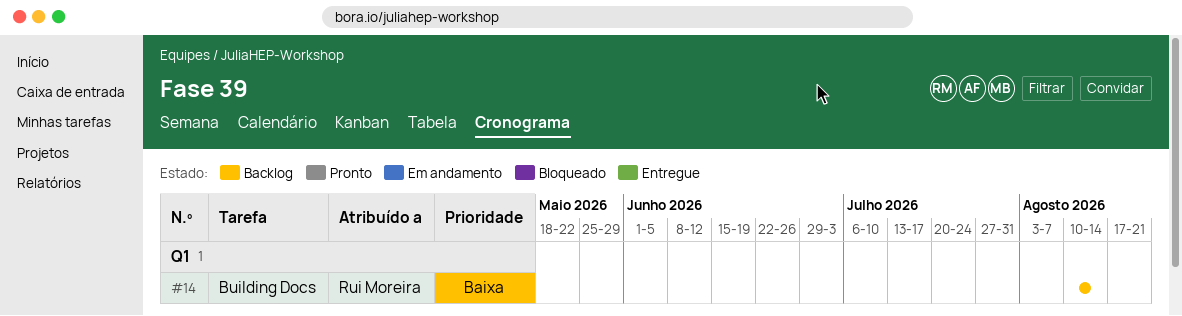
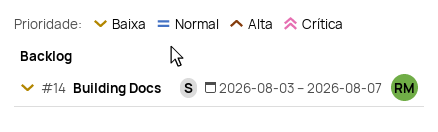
#14, start: Aug 10 -> Aug 3
#14, due: Aug 14 -> Aug 7

